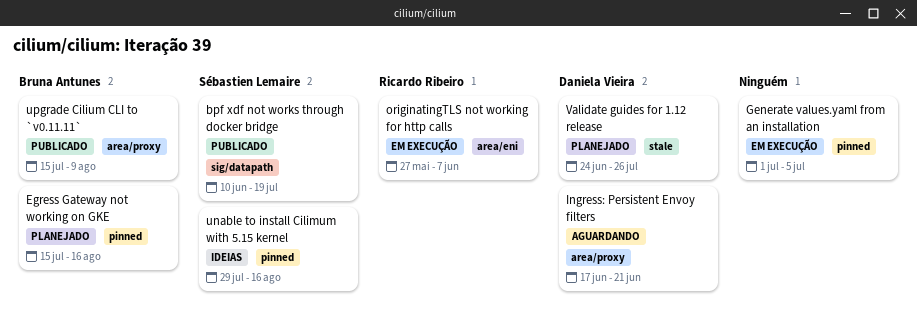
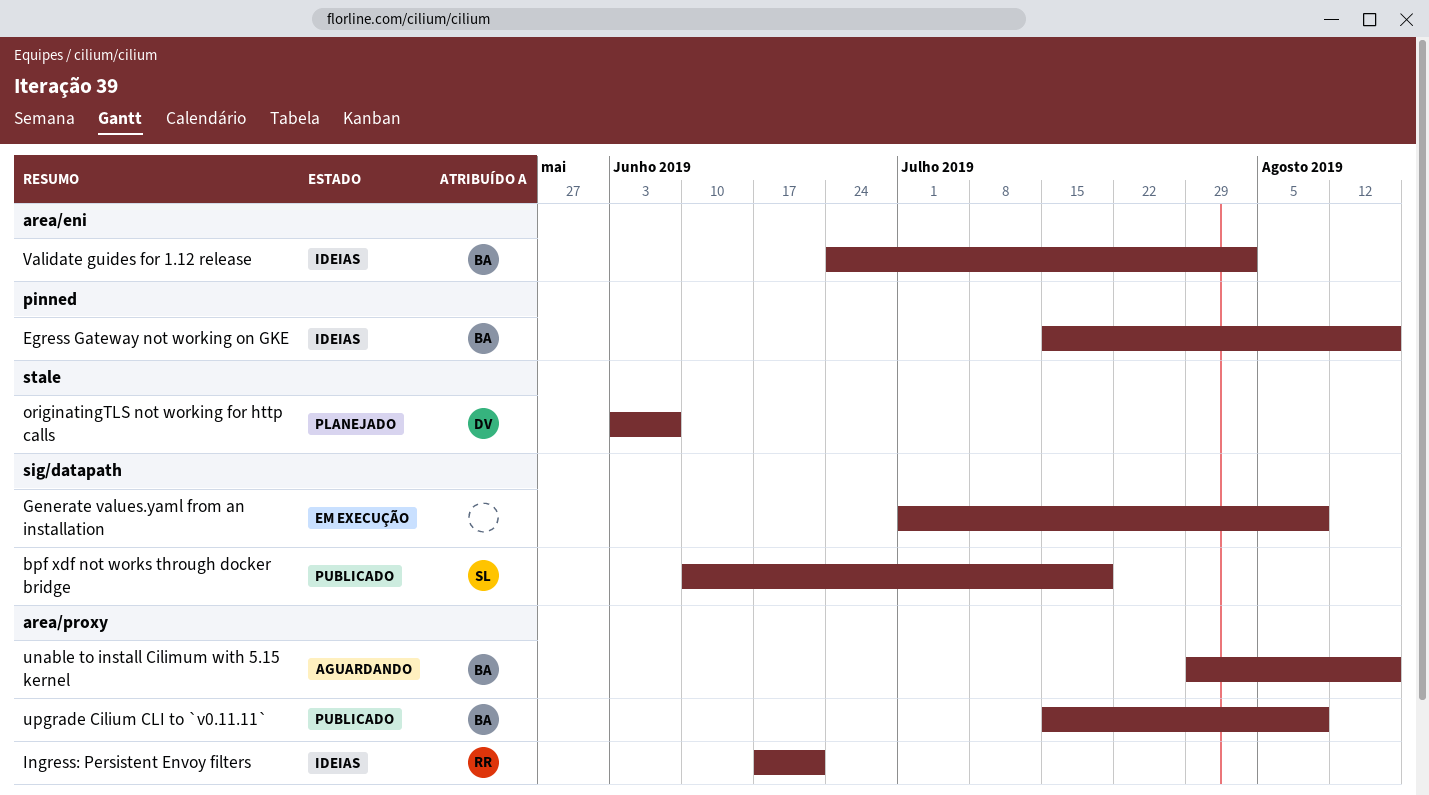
Egress Gateway not working on GKE, status: Planejado -> Ideias
Generate values.yaml from an installation, label: pinned -> sig/datapath
Generate values.yaml from an installation, due: Jul 5 -> Aug 9
Ingress: Persistent Envoy filters, status: Aguardando -> Ideias
Ingress: Persistent Envoy filters, owner: Daniela Vieira -> Ricardo Ribeiro
originatingTLS not working for http calls, status: Em execução -> Planejado
originatingTLS not working for http calls, owner: Ricardo Ribeiro -> Daniela Vieira
originatingTLS not working for http calls, label: area/eni -> stale
originatingTLS not working for http calls, start: May 27 -> Jun 3
unable to install Cilimum with 5.15 kernel, status: Ideias -> Aguardando
unable to install Cilimum with 5.15 kernel, owner: Sébastien Lemaire -> Bruna Antunes
unable to install Cilimum with 5.15 kernel, label: pinned -> area/proxy
Validate guides for 1.12 release, status: Planejado -> Ideias
Validate guides for 1.12 release, owner: Daniela Vieira -> Bruna Antunes
Validate guides for 1.12 release, label: stale -> area/eni
Validate guides for 1.12 release, due: Jul 26 -> Aug 2

